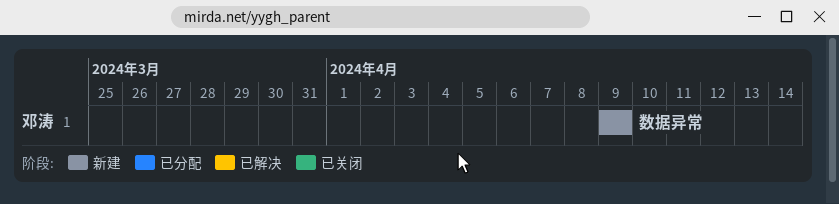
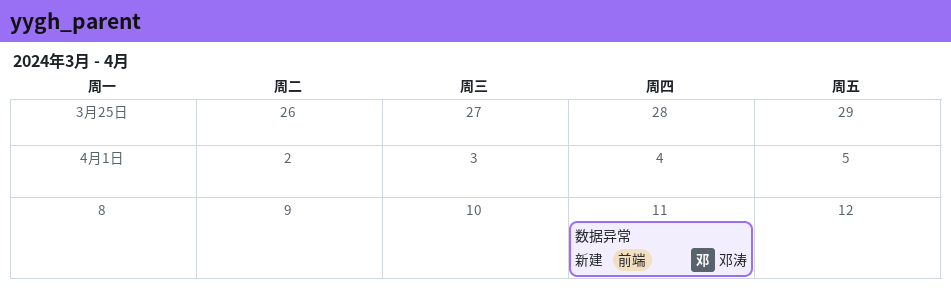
数据异常, due: Apr 9 -> Apr 11

